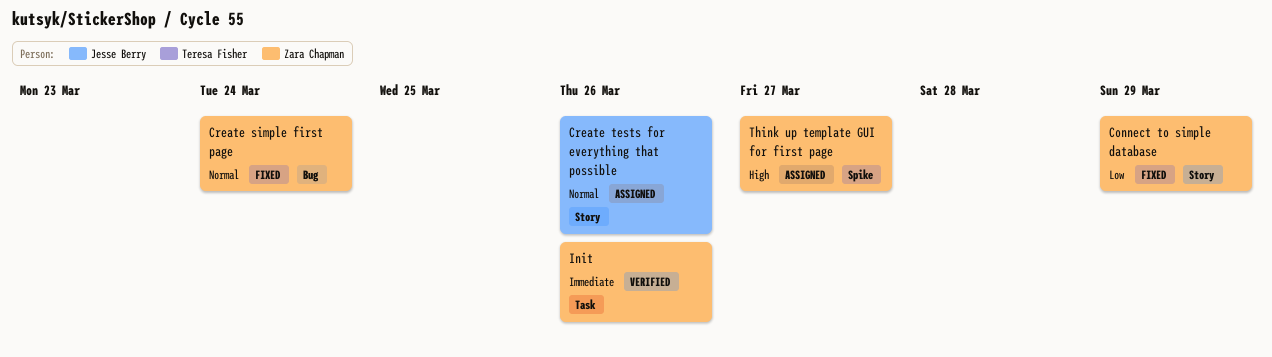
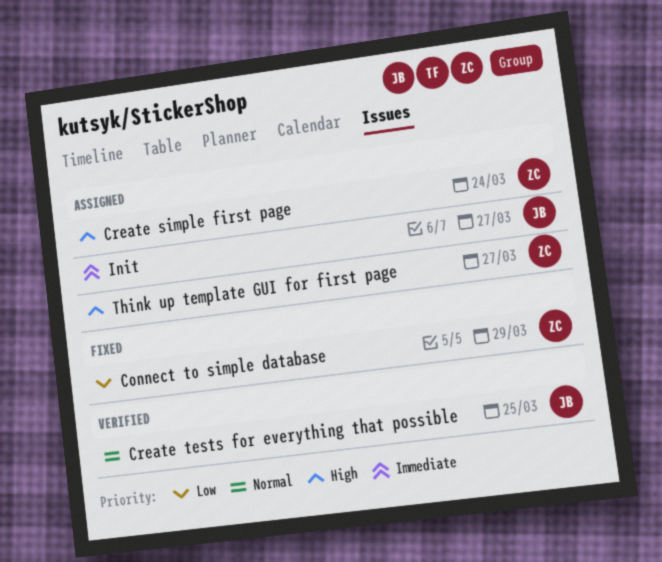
Create simple first page, status: Fixed -> Assigned
Create simple first page, priority: Normal -> High
Create tests for everything that possible, status: Assigned -> Verified
Create tests for everything that possible, due: Mar 26 -> Mar 25
Init, status: Verified -> Assigned
Init, owner: Zara Chapman -> Jesse Berry
Init, due: Mar 26 -> Mar 27

